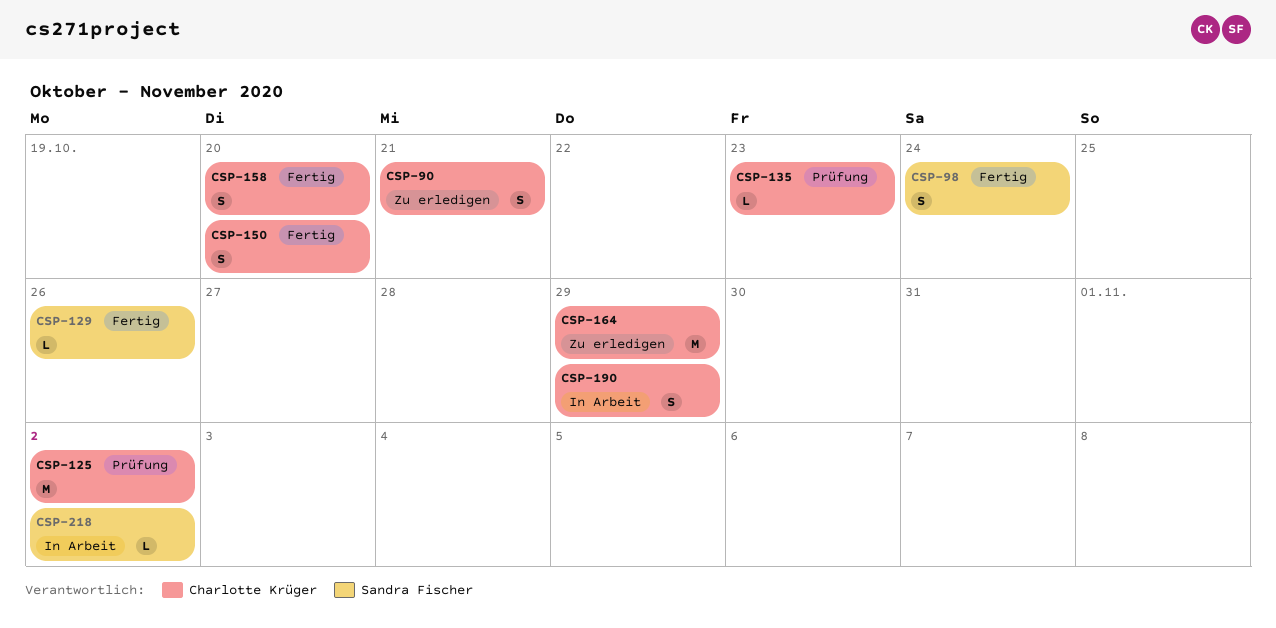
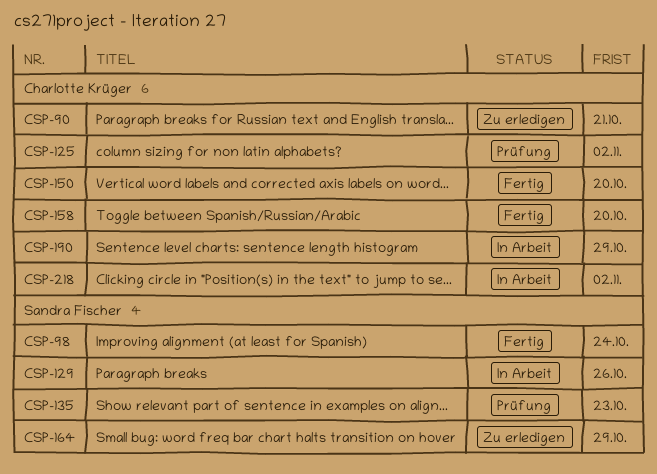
CSP-129, status: Fertig -> In Arbeit
CSP-135, owner: Charlotte Krüger -> Sandra Fischer
CSP-164, owner: Charlotte Krüger -> Sandra Fischer
CSP-218, owner: Sandra Fischer -> Charlotte Krüger

